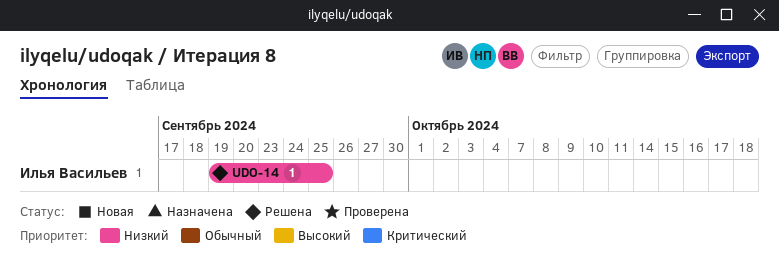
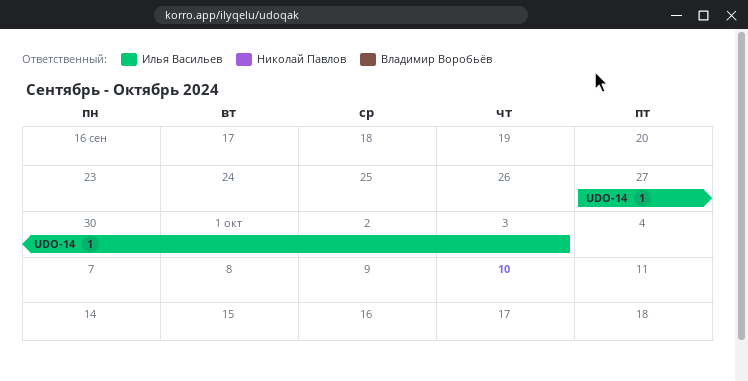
UDO-14, start: Sep 19 -> Sep 27
UDO-14, due: Sep 25 -> Oct 3

